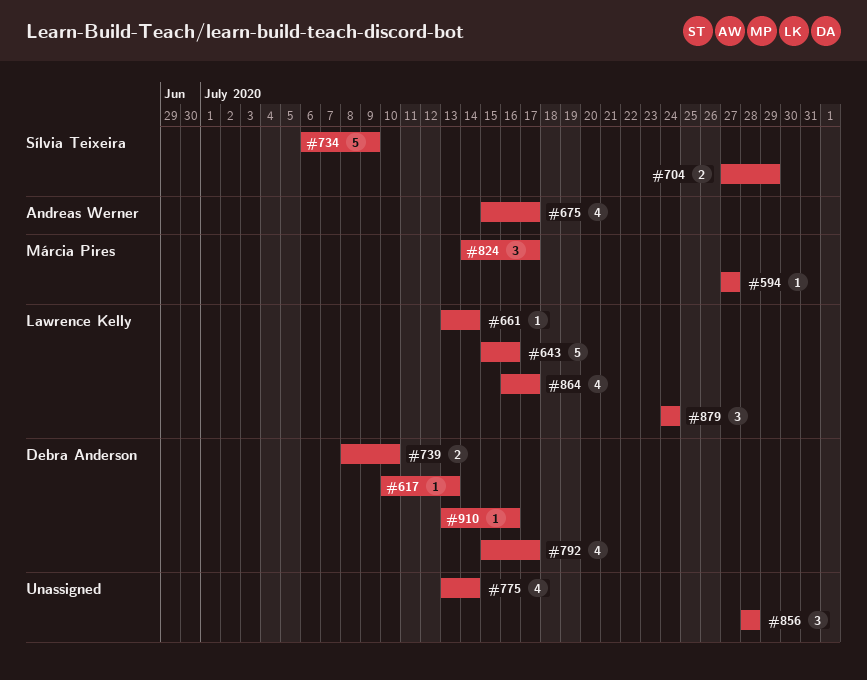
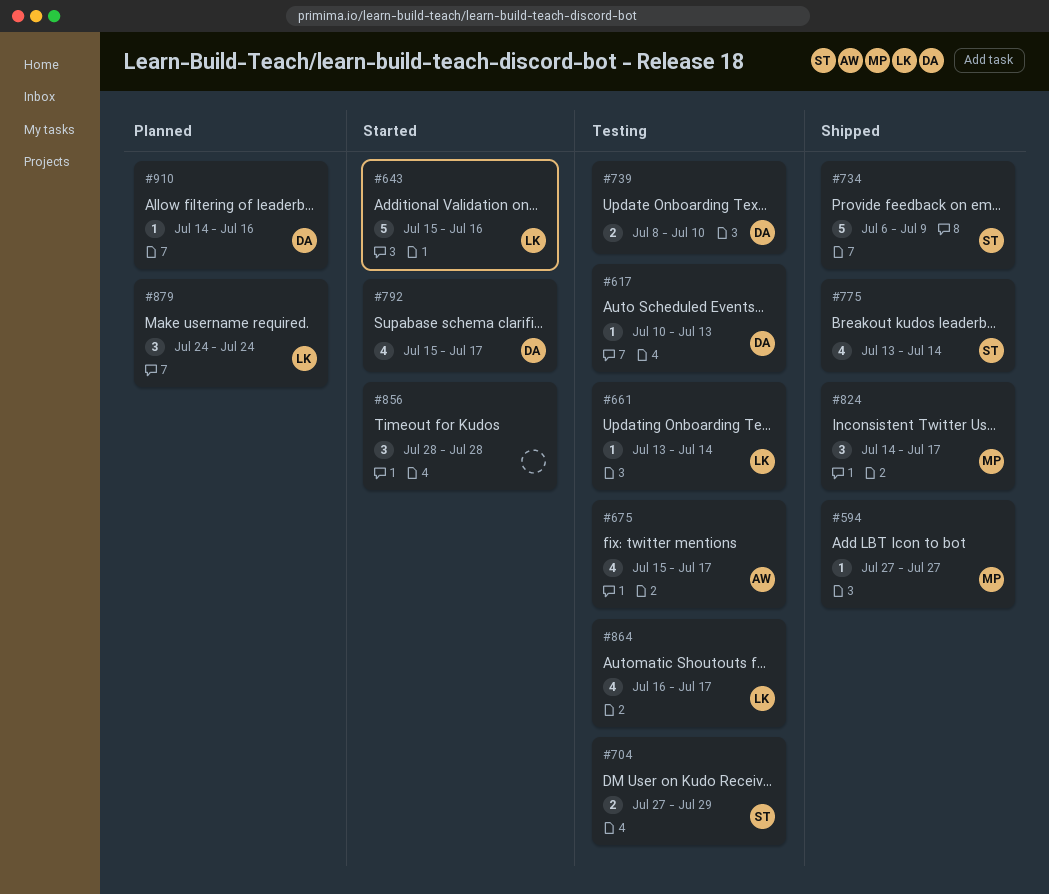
#775, owner: none -> Sílvia Teixeira
#910, start: Jul 13 -> Jul 14

